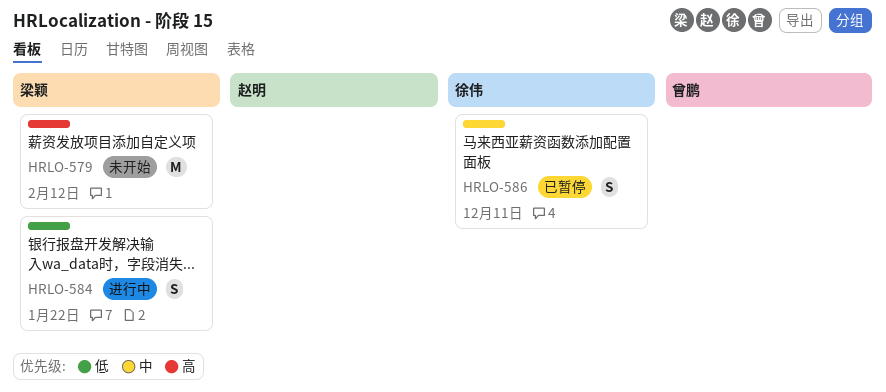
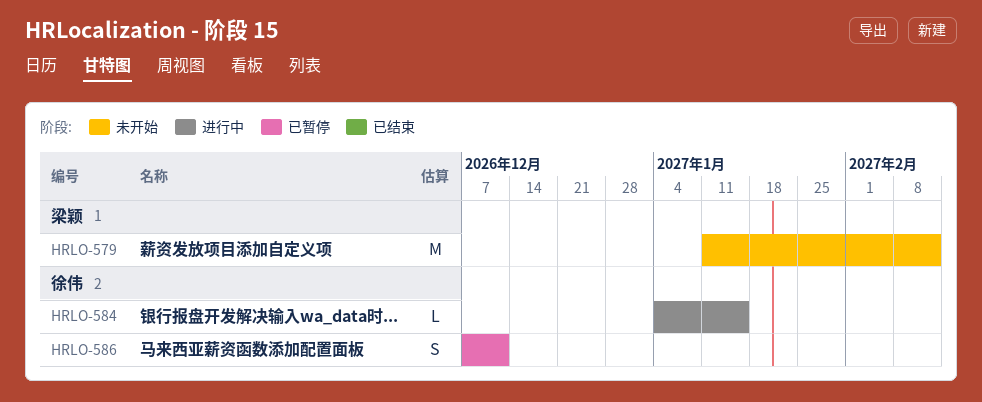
HRLO-584, owner: 梁颖 -> 徐伟
HRLO-584, estimate: S -> L
HRLO-584, due: Jan 22 -> Jan 15

